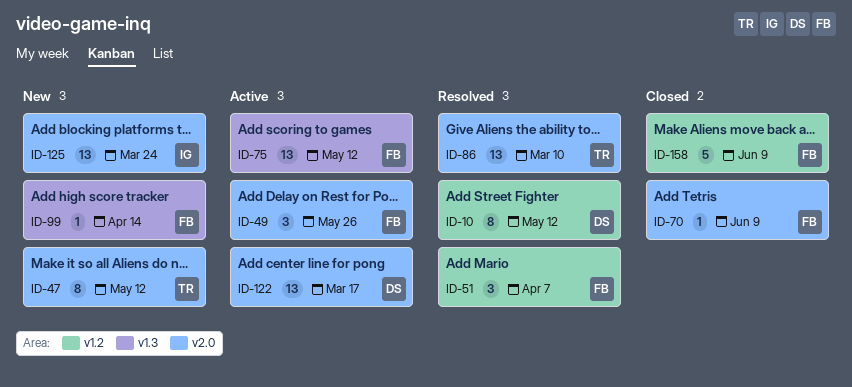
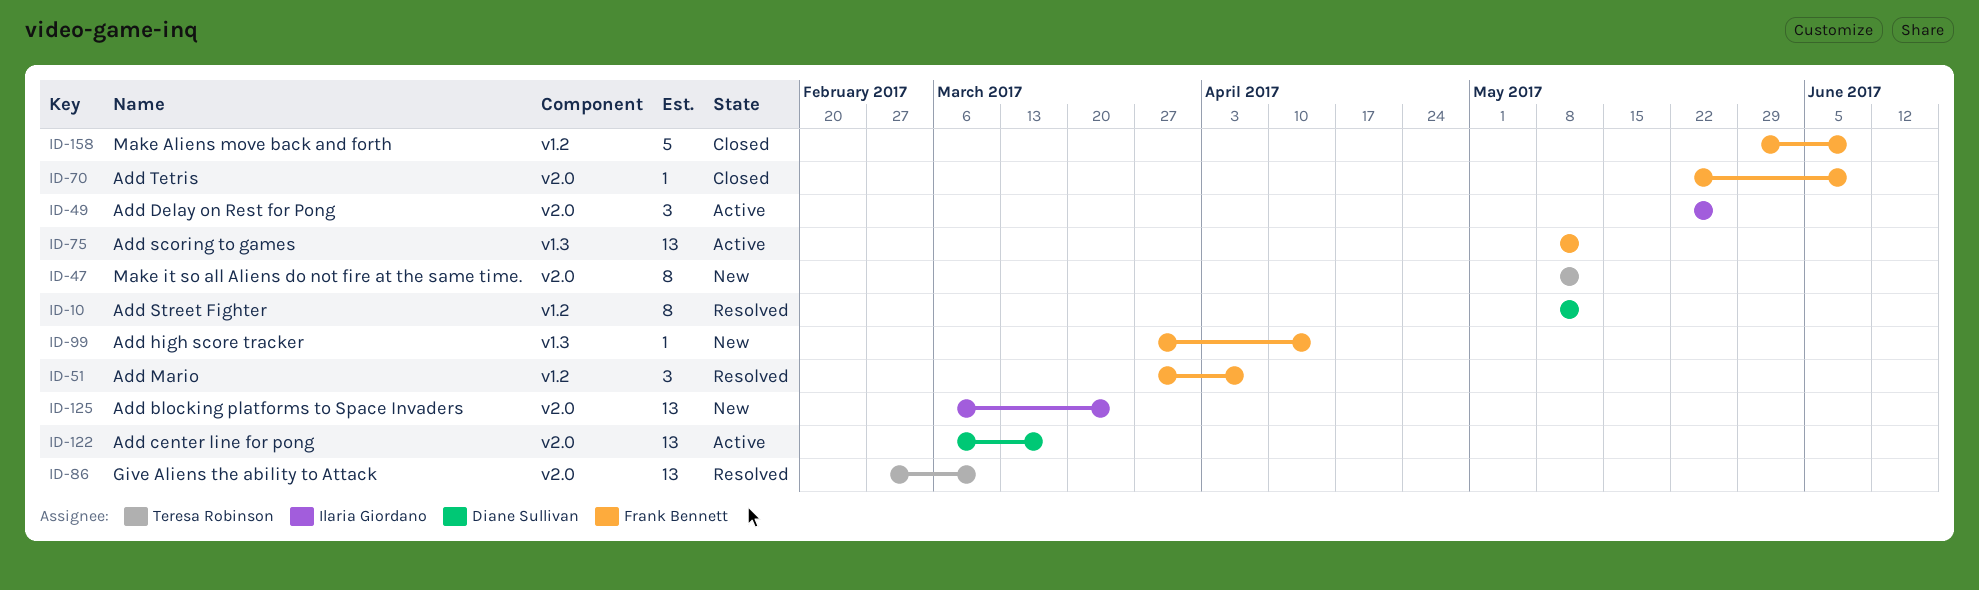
ID-49, owner: Frank Bennett -> Ilaria Giordano

